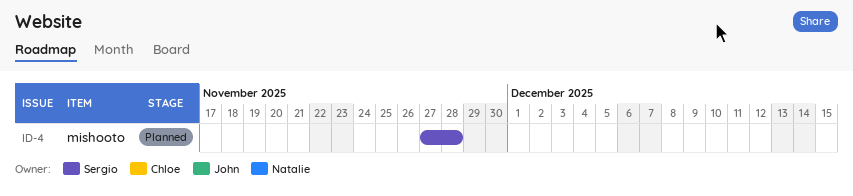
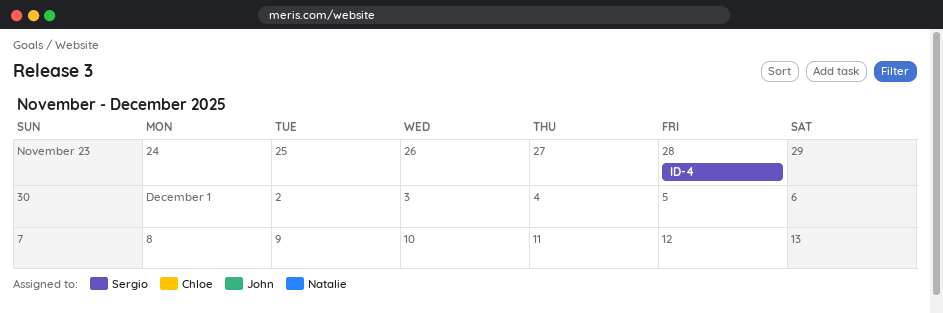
ID-4, start: Nov 27 -> Nov 28

